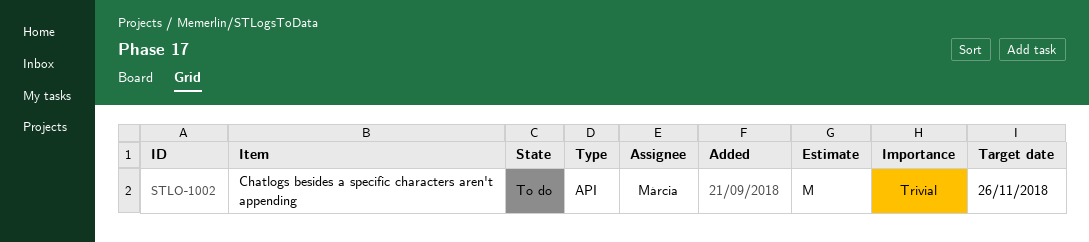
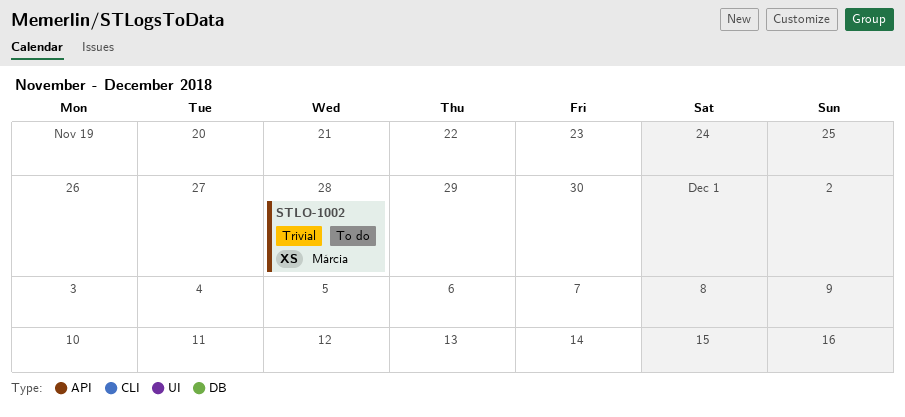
STLO-1002, estimate: M -> XS
STLO-1002, due: Nov 26 -> Nov 28

